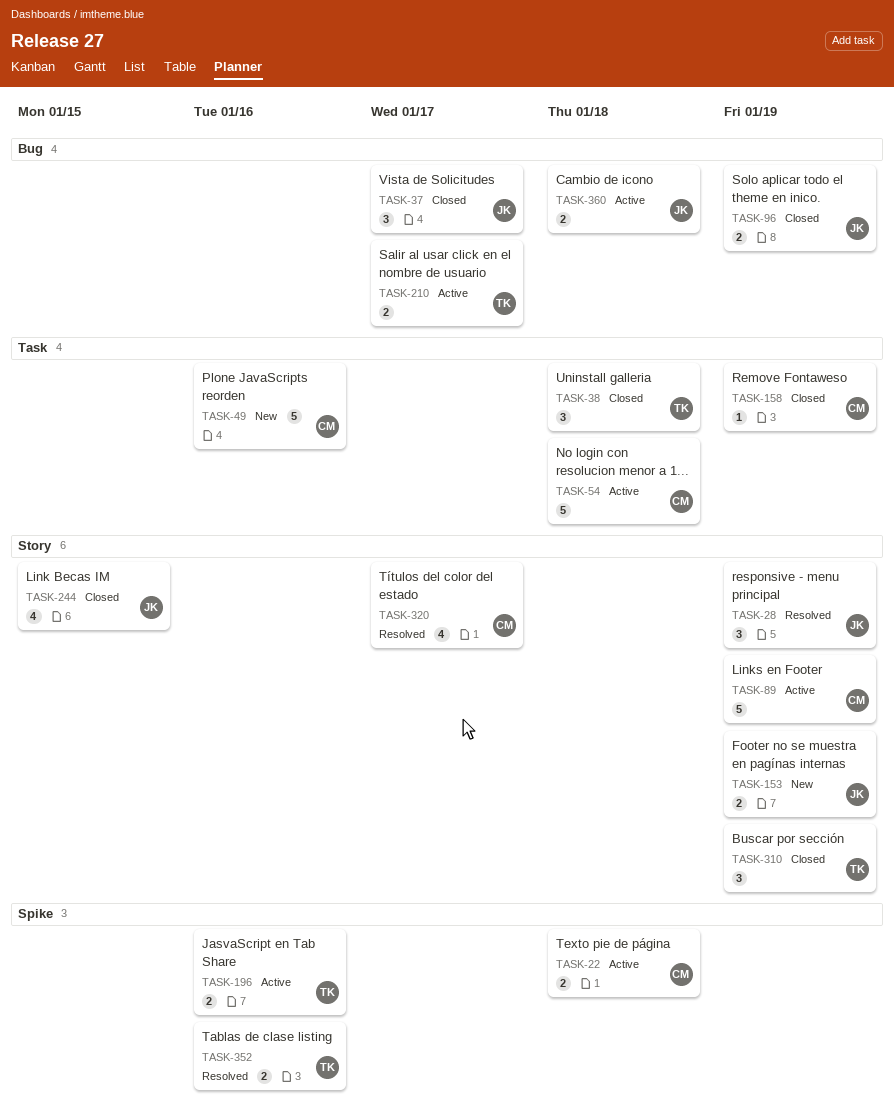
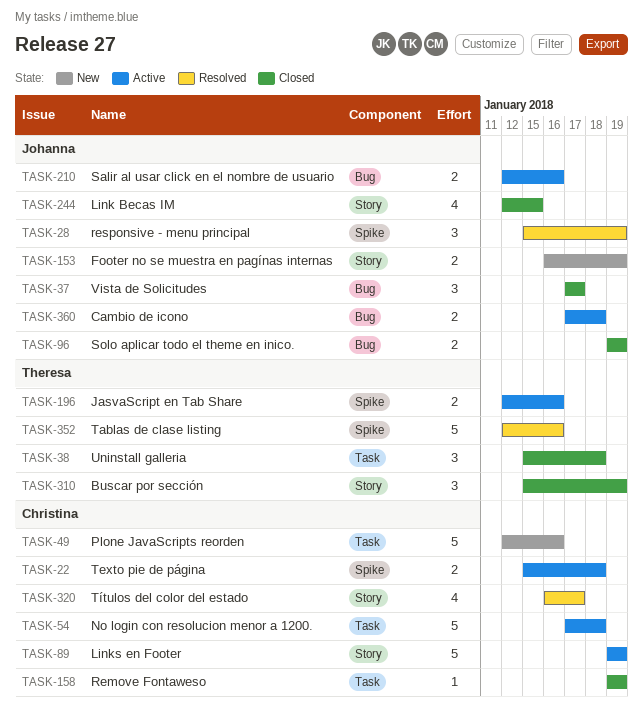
TASK-28, label: Story -> Spike
TASK-210, owner: Theresa -> Johanna
TASK-210, due: Jan 17 -> Jan 16
TASK-352, estimate: 2 -> 5

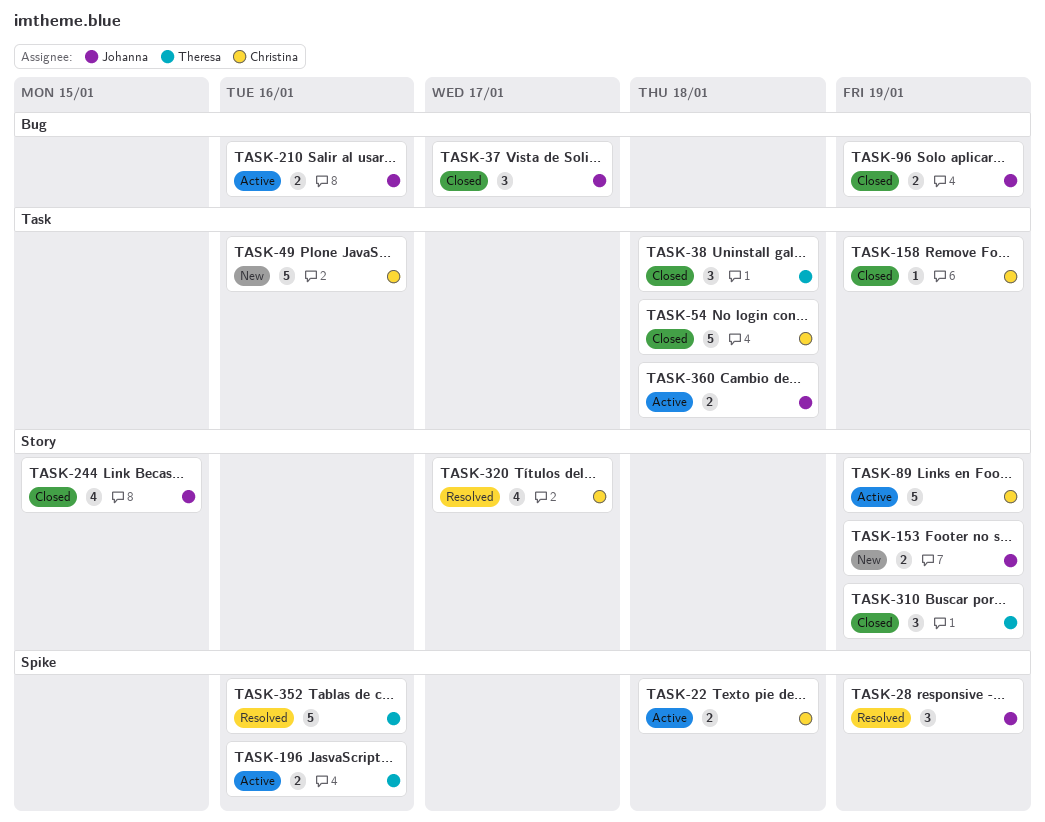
TASK-54, status: Active -> Closed
TASK-360, label: Bug -> Task

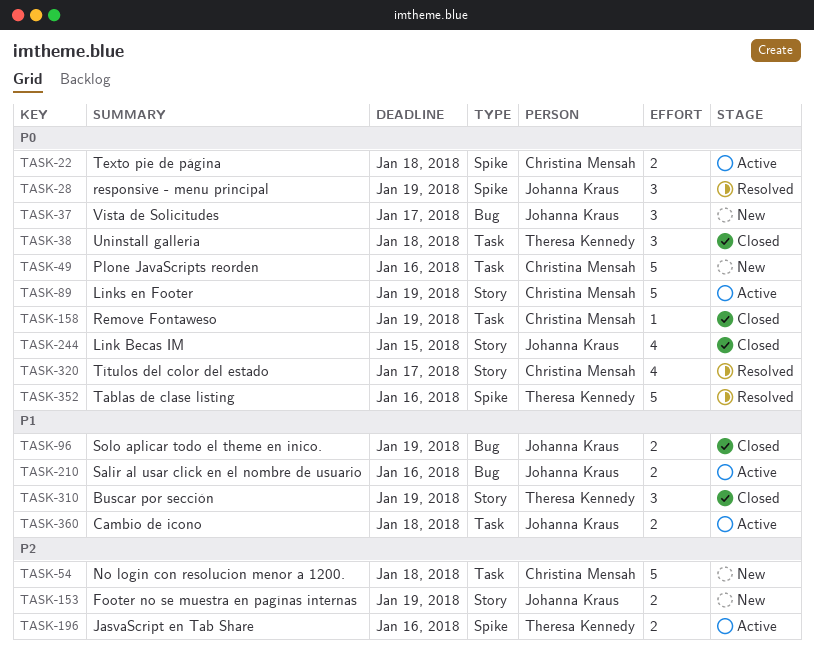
TASK-37, status: Closed -> New
TASK-54, status: Closed -> New

